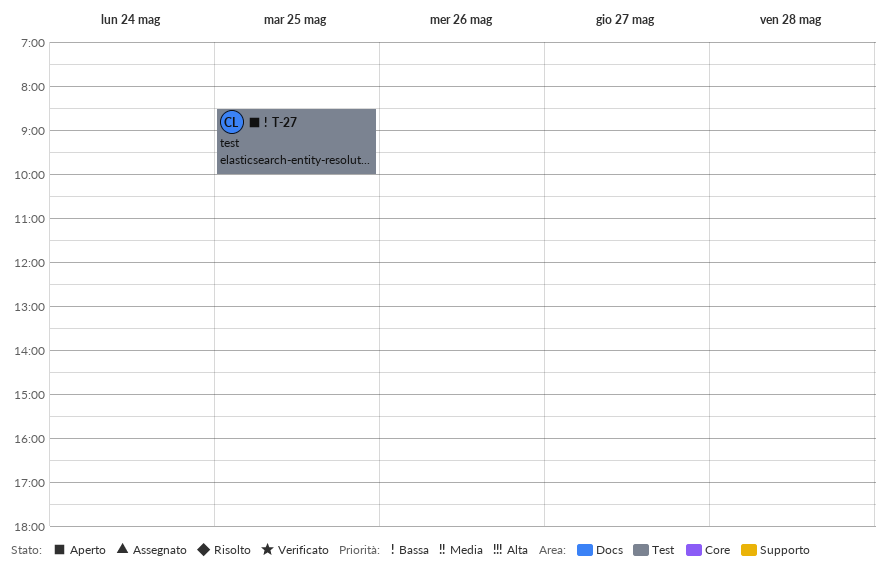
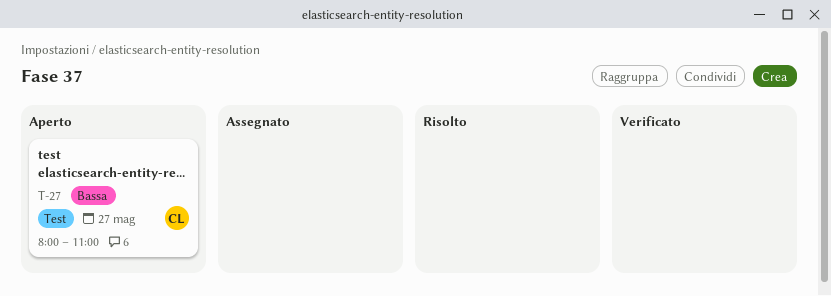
T-27, day: May 25 -> May 27
T-27, begins: 08:30 -> 08:00
T-27, ends: 10:00 -> 11:00

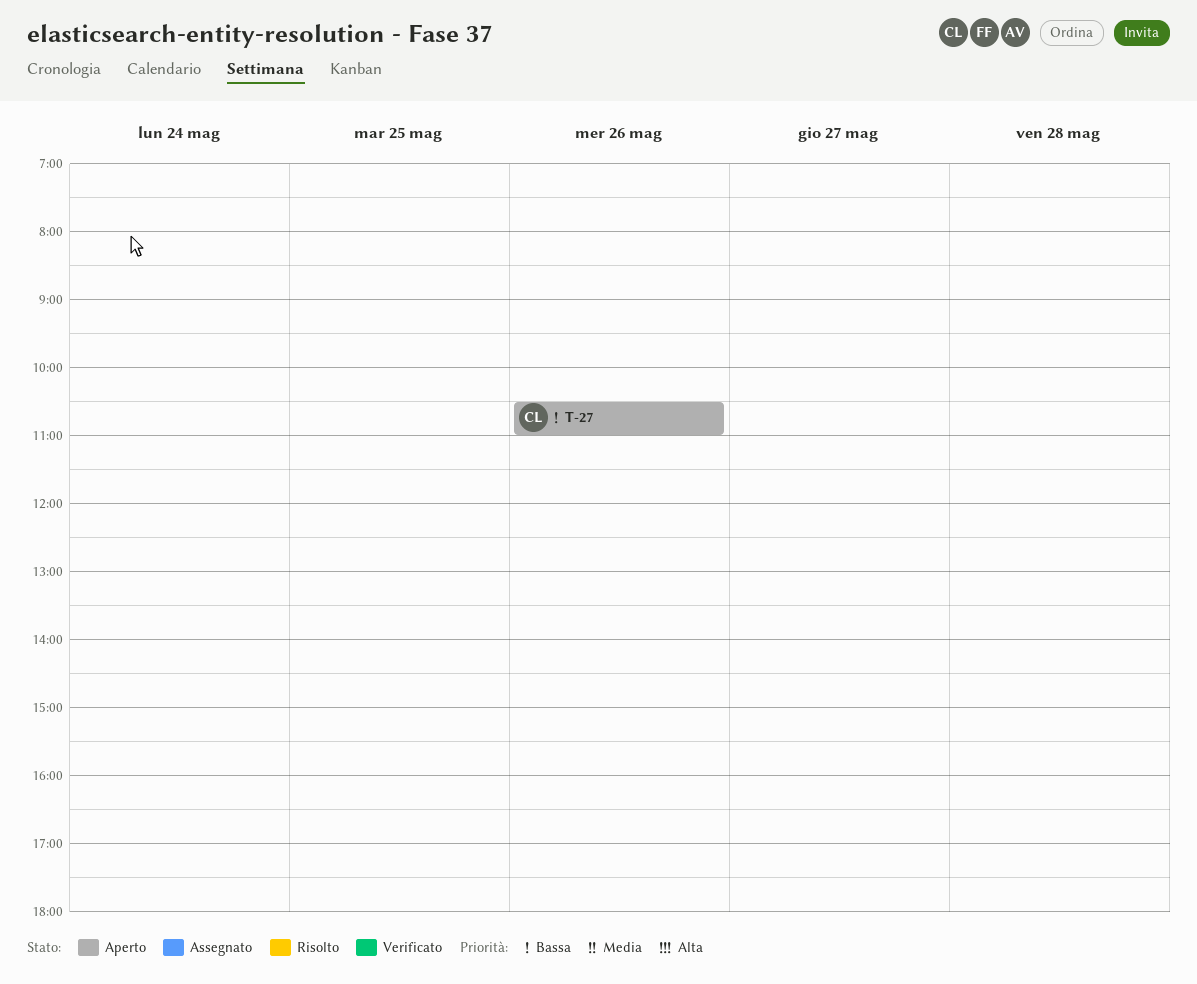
T-27, day: May 27 -> May 26
T-27, begins: 08:00 -> 10:30

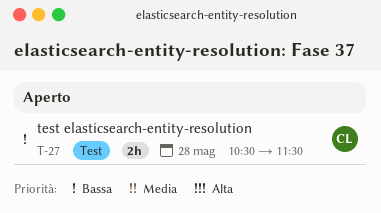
T-27, day: May 26 -> May 28
T-27, ends: 11:00 -> 11:30

